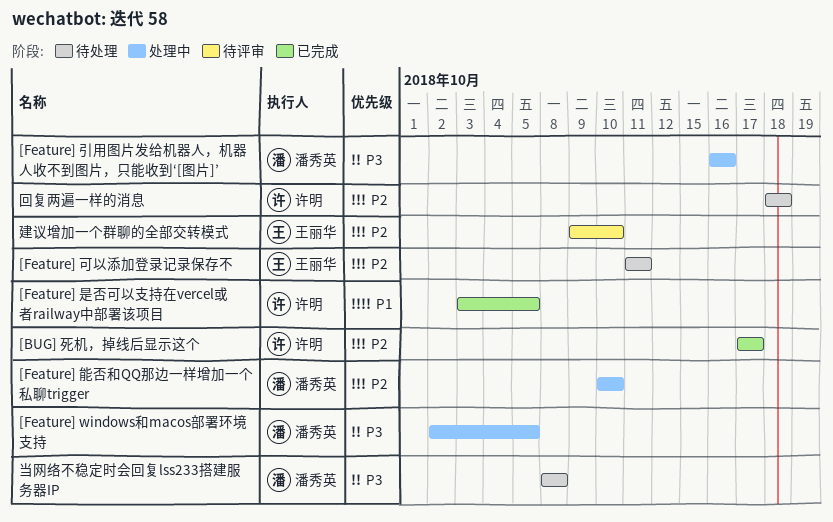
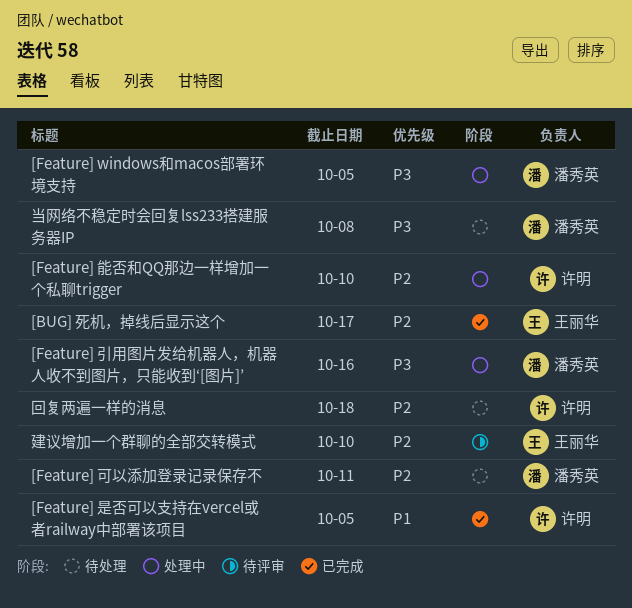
[BUG] 死机，掉线后显示这个, owner: 许明 -> 王丽华
[Feature] 可以添加登录记录保存不, owner: 王丽华 -> 潘秀英
[Feature] 能否和QQ那边一样增加一个私聊trigger, owner: 潘秀英 -> 许明

